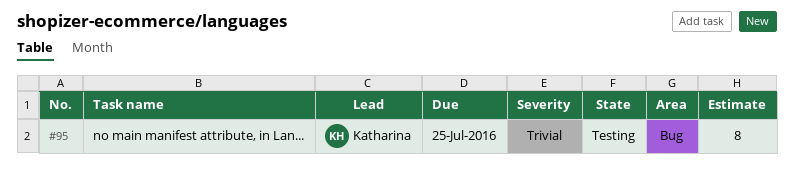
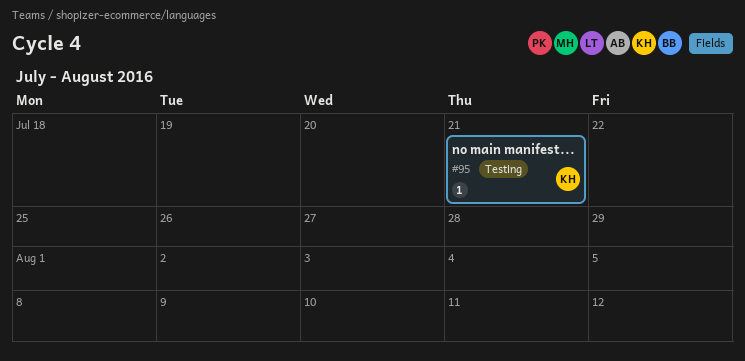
#95, estimate: 8 -> 1
#95, due: Jul 25 -> Jul 21

